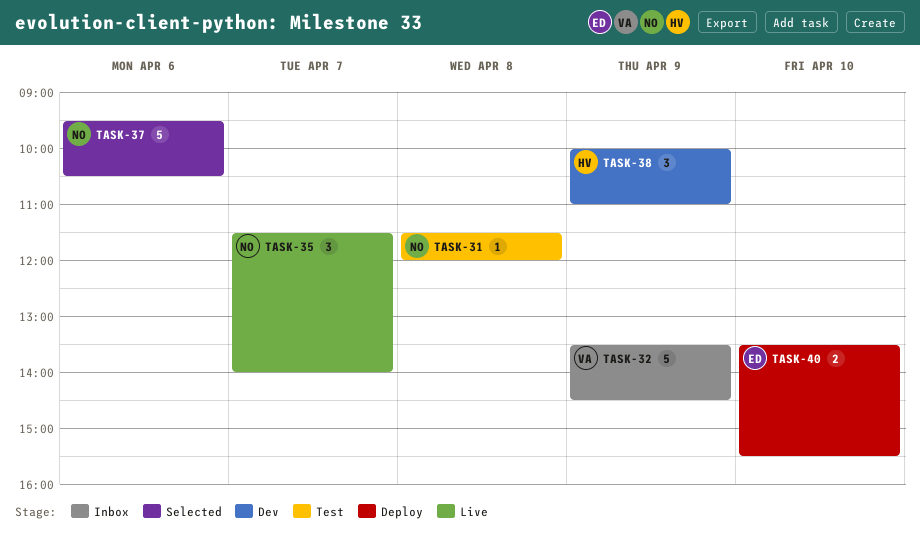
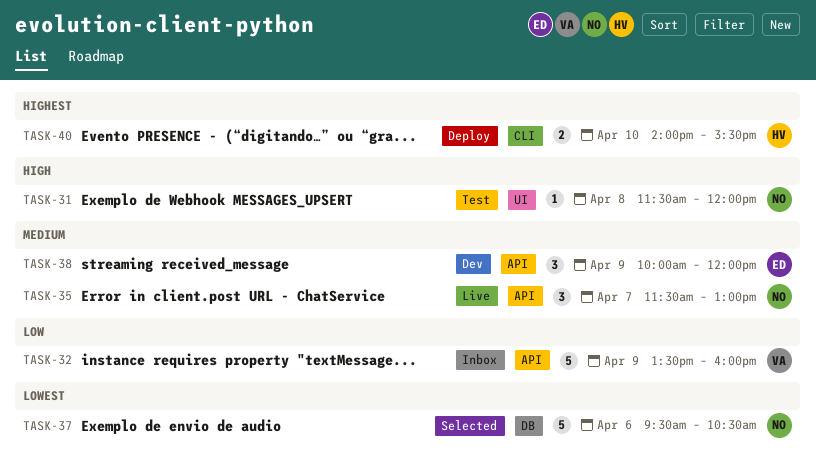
TASK-32, ends: 14:30 -> 16:00
TASK-35, ends: 14:00 -> 13:00
TASK-38, owner: HV -> ED
TASK-38, ends: 11:00 -> 12:00
TASK-40, owner: ED -> HV
TASK-40, begins: 13:30 -> 14:00

